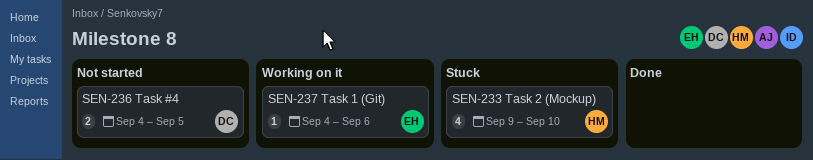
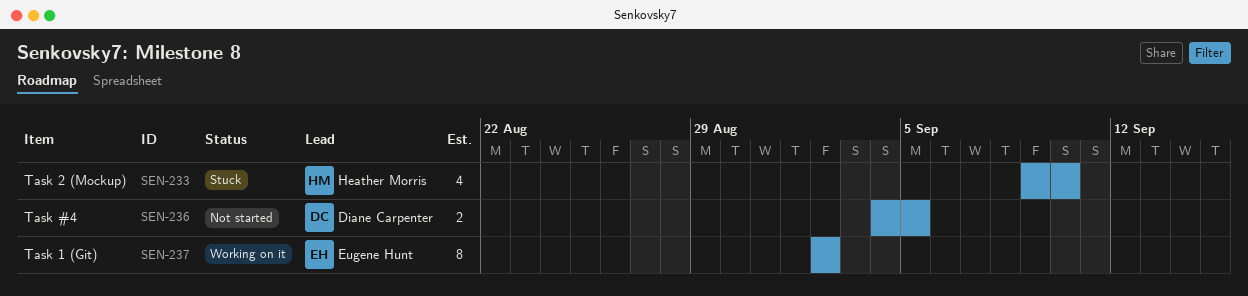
SEN-237, estimate: 1 -> 8
SEN-237, start: Sep 4 -> Sep 2
SEN-237, due: Sep 6 -> Sep 2

